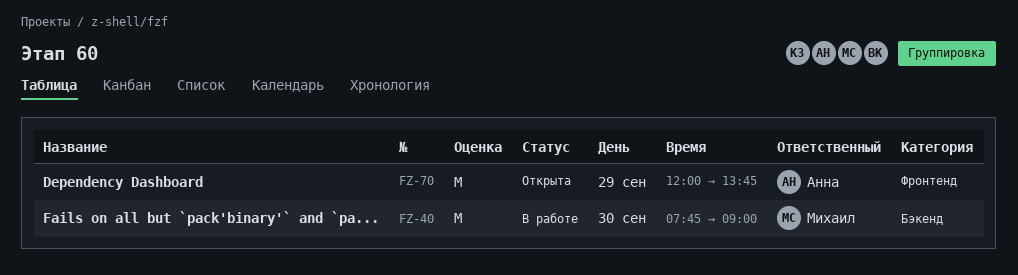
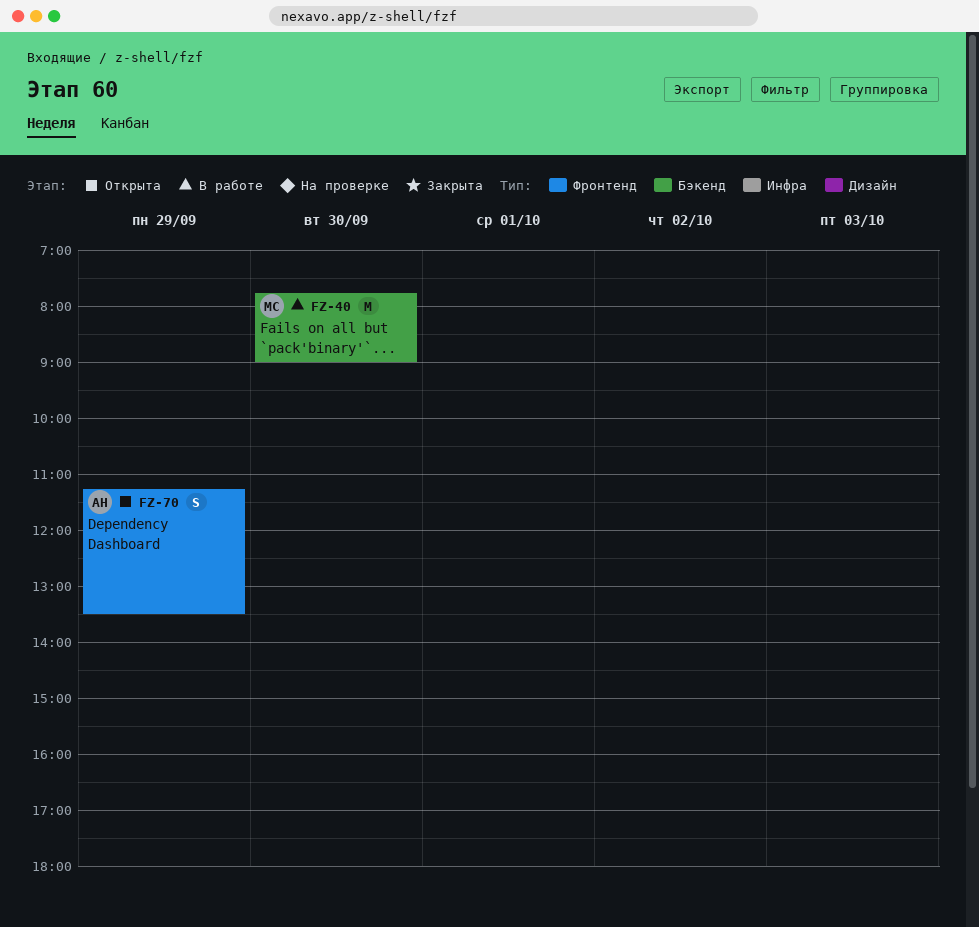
FZ-70, estimate: M -> S
FZ-70, begins: 12:00 -> 11:15
FZ-70, ends: 13:45 -> 13:30

